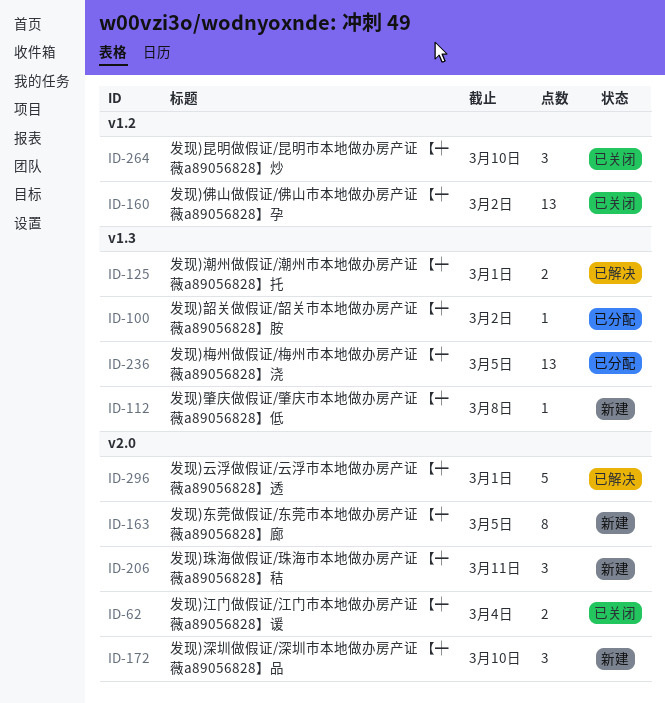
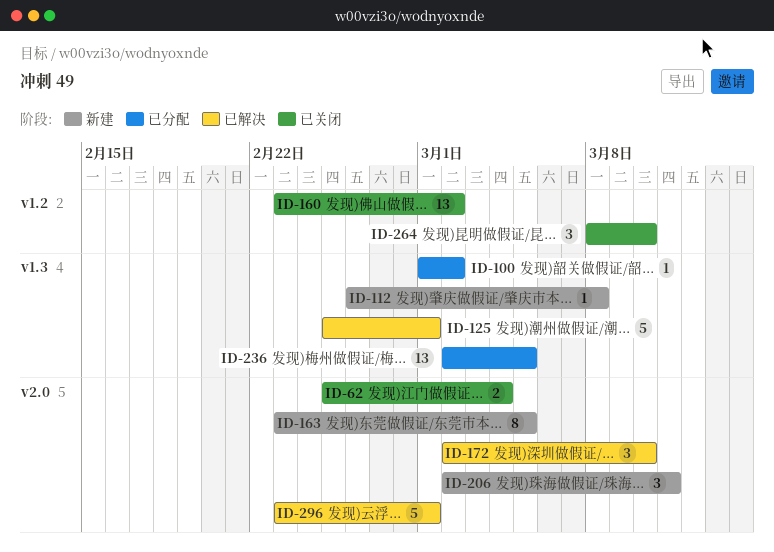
ID-125, estimate: 2 -> 5
ID-172, status: 新建 -> 已解决

